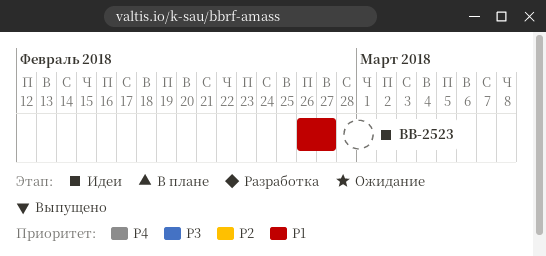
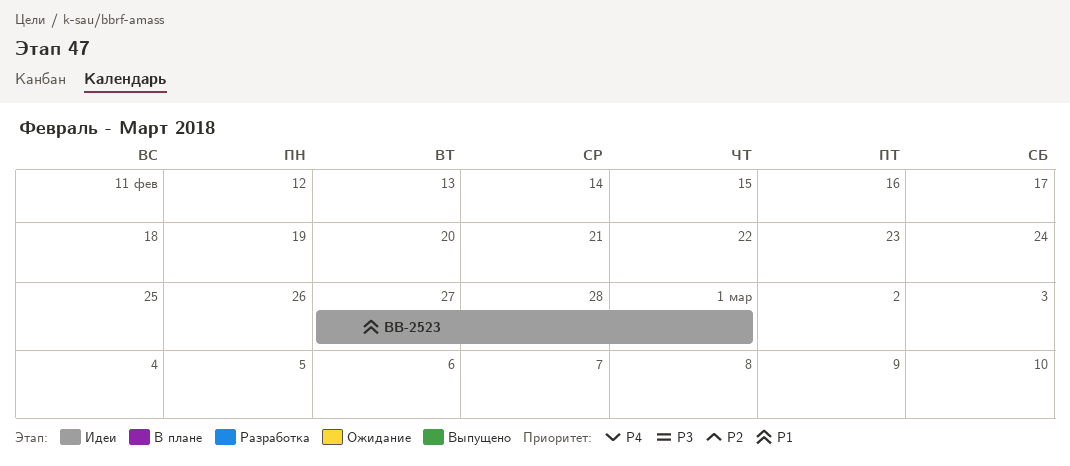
BB-2523, start: Feb 26 -> Feb 27
BB-2523, due: Feb 27 -> Mar 1

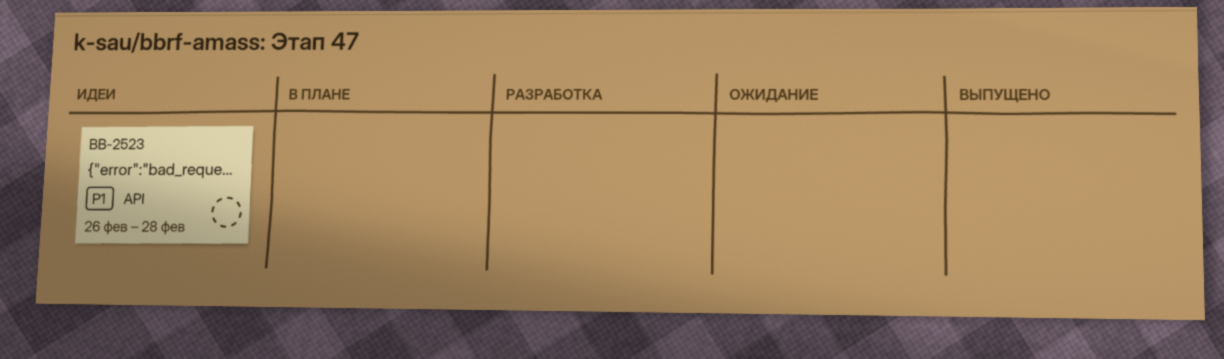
BB-2523, start: Feb 27 -> Feb 26
BB-2523, due: Mar 1 -> Feb 28

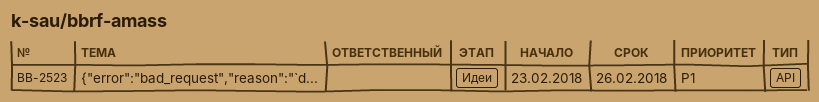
BB-2523, start: Feb 26 -> Feb 23
BB-2523, due: Feb 28 -> Feb 26

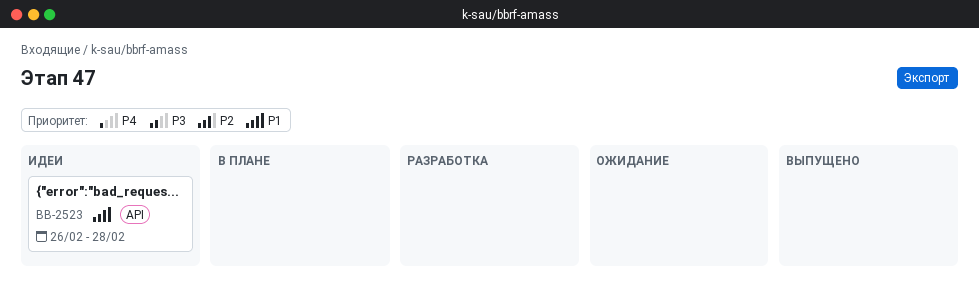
BB-2523, start: Feb 23 -> Feb 26
BB-2523, due: Feb 26 -> Feb 28

